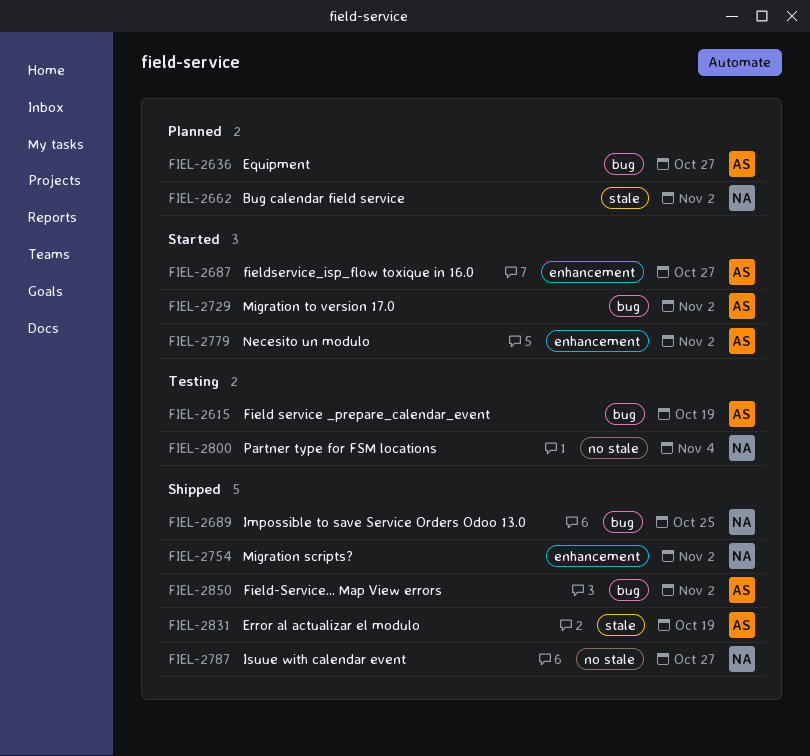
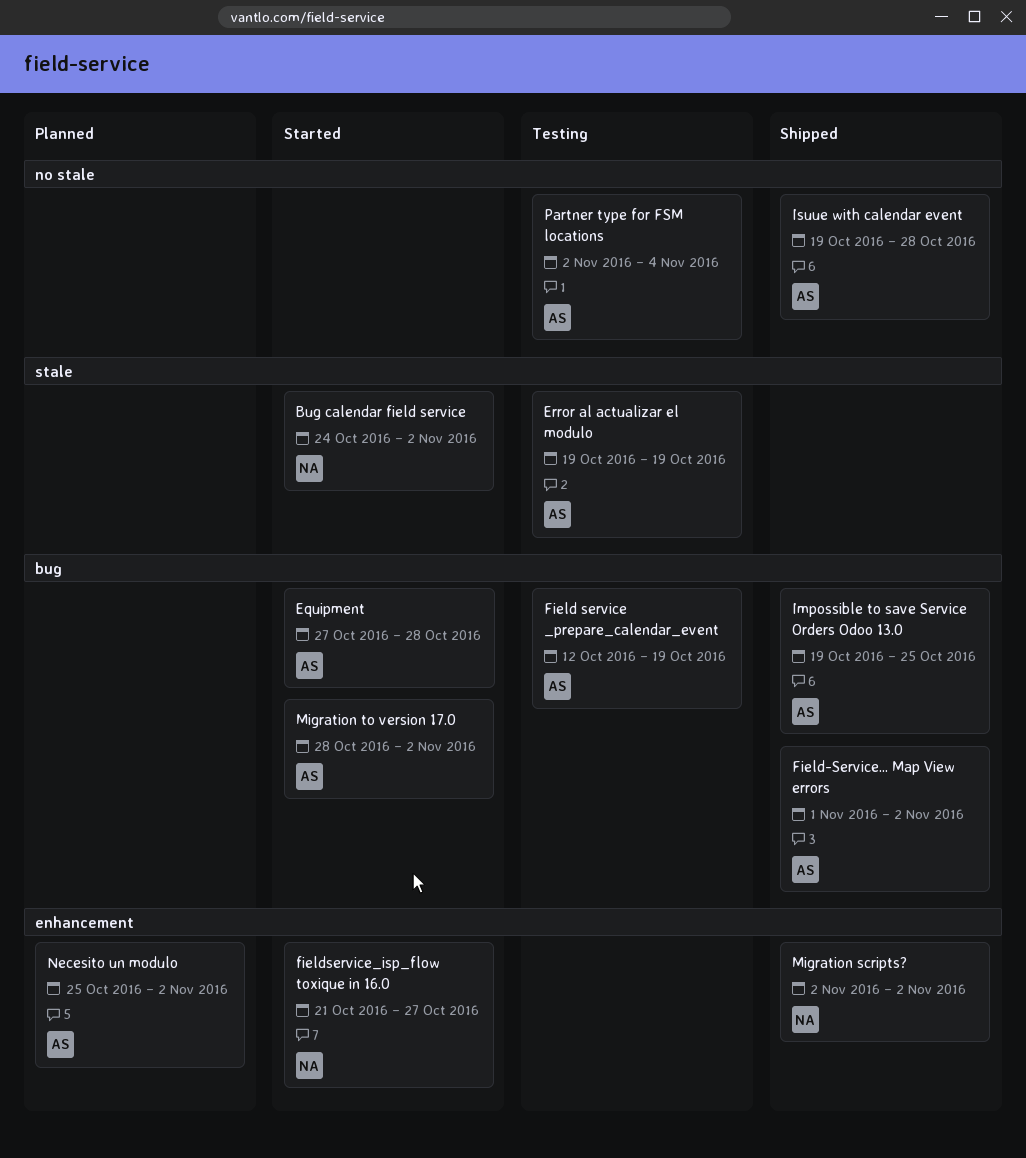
Bug calendar field service, status: Planned -> Started
Equipment, status: Planned -> Started
Equipment, due: Oct 27 -> Oct 28
Error al actualizar el modulo, status: Shipped -> Testing
fieldservice_isp_flow toxique in 16.0, owner: AS -> NA
Impossible to save Service Orders Odoo 13.0, owner: NA -> AS
Isuue with calendar event, owner: NA -> AS
Isuue with calendar event, due: Oct 27 -> Oct 28
Necesito un modulo, status: Started -> Planned
Partner type for FSM locations, owner: NA -> AS

